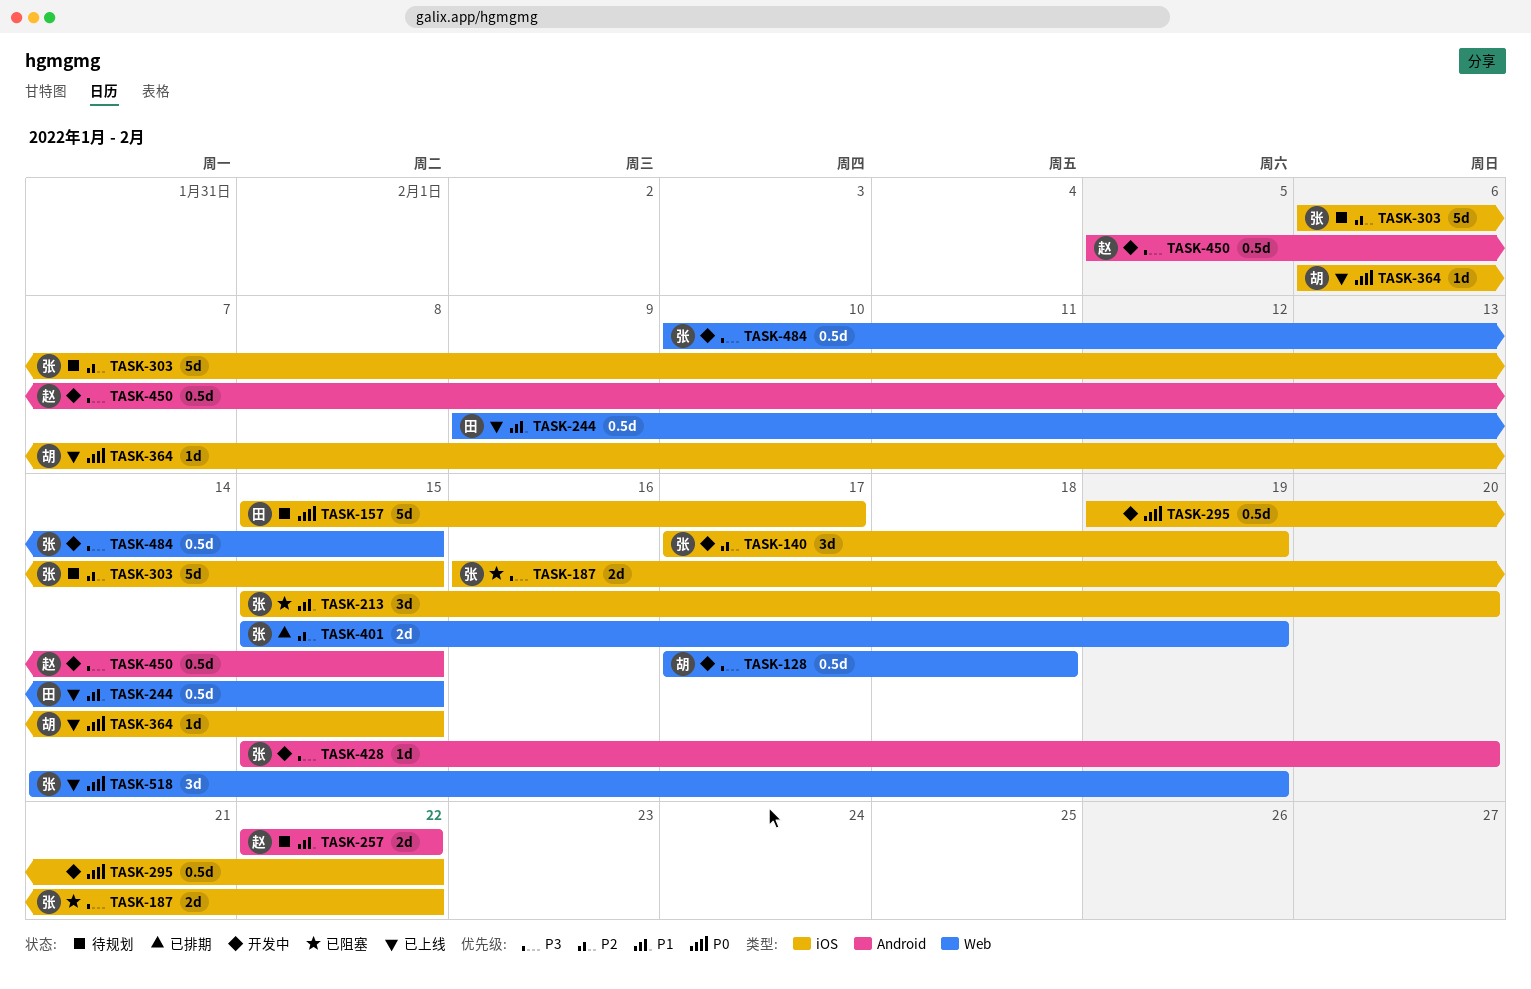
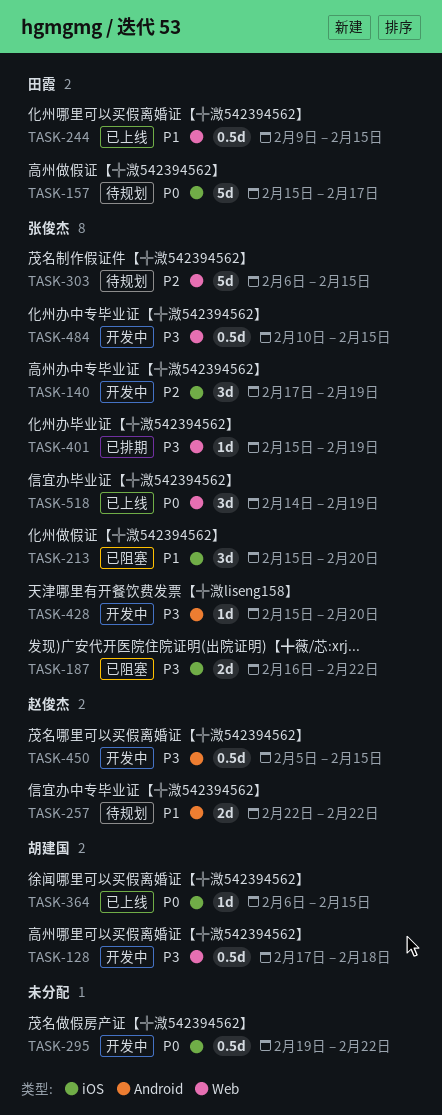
TASK-303, label: iOS -> Web
TASK-401, priority: P2 -> P3
TASK-401, estimate: 2d -> 1d

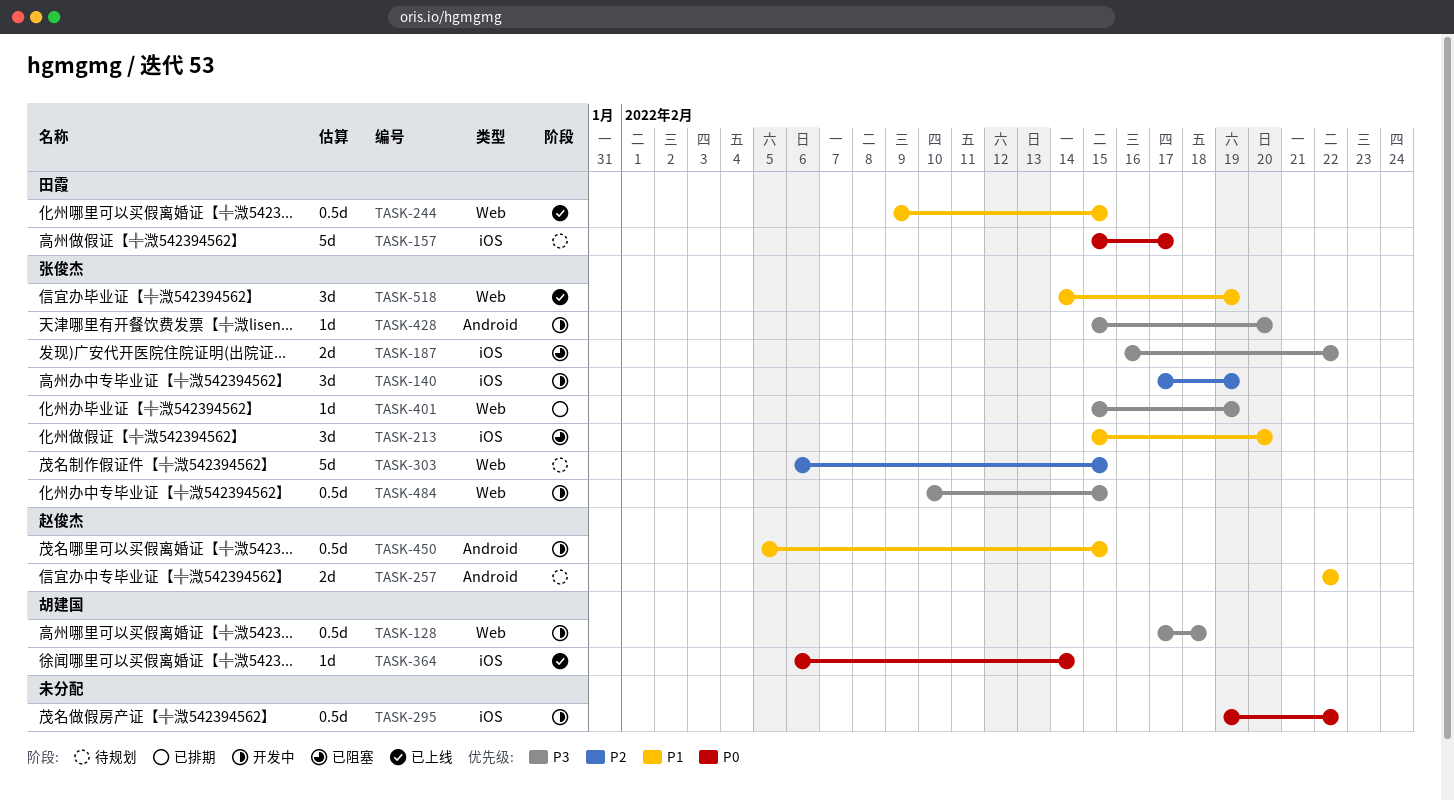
TASK-364, due: Feb 15 -> Feb 14
TASK-450, priority: P3 -> P1
TASK-518, priority: P0 -> P1

